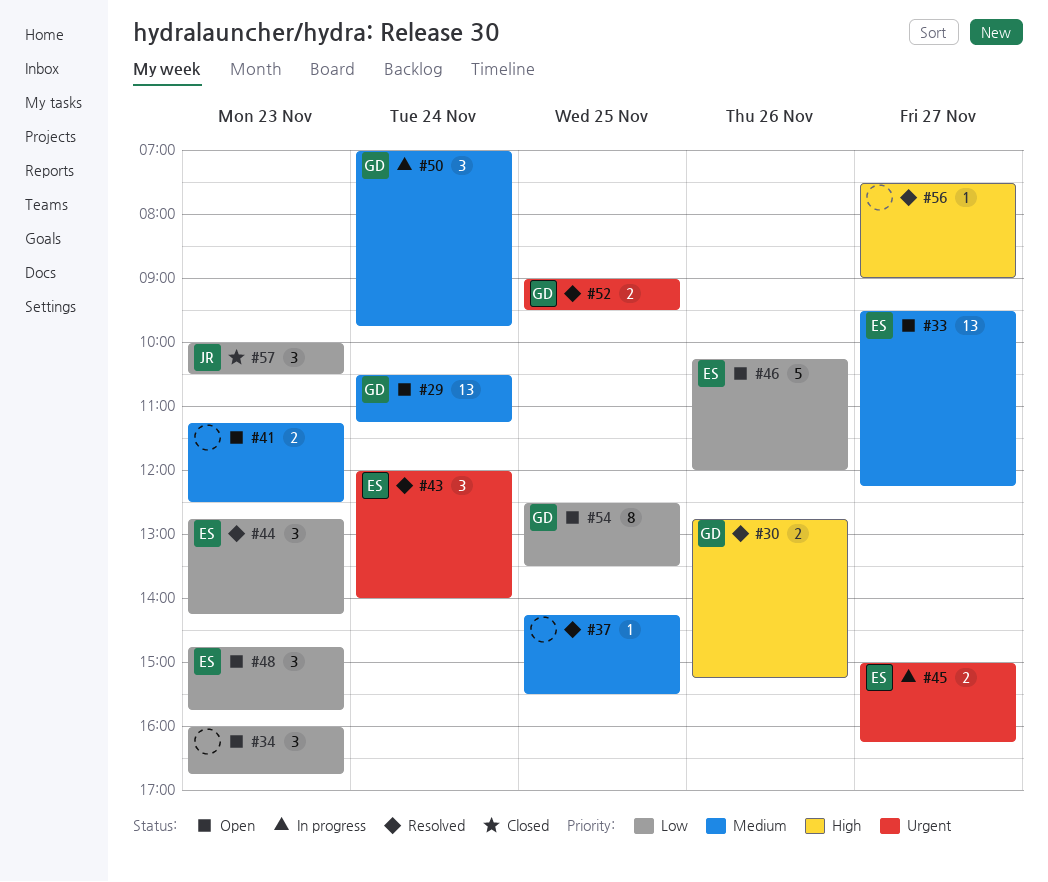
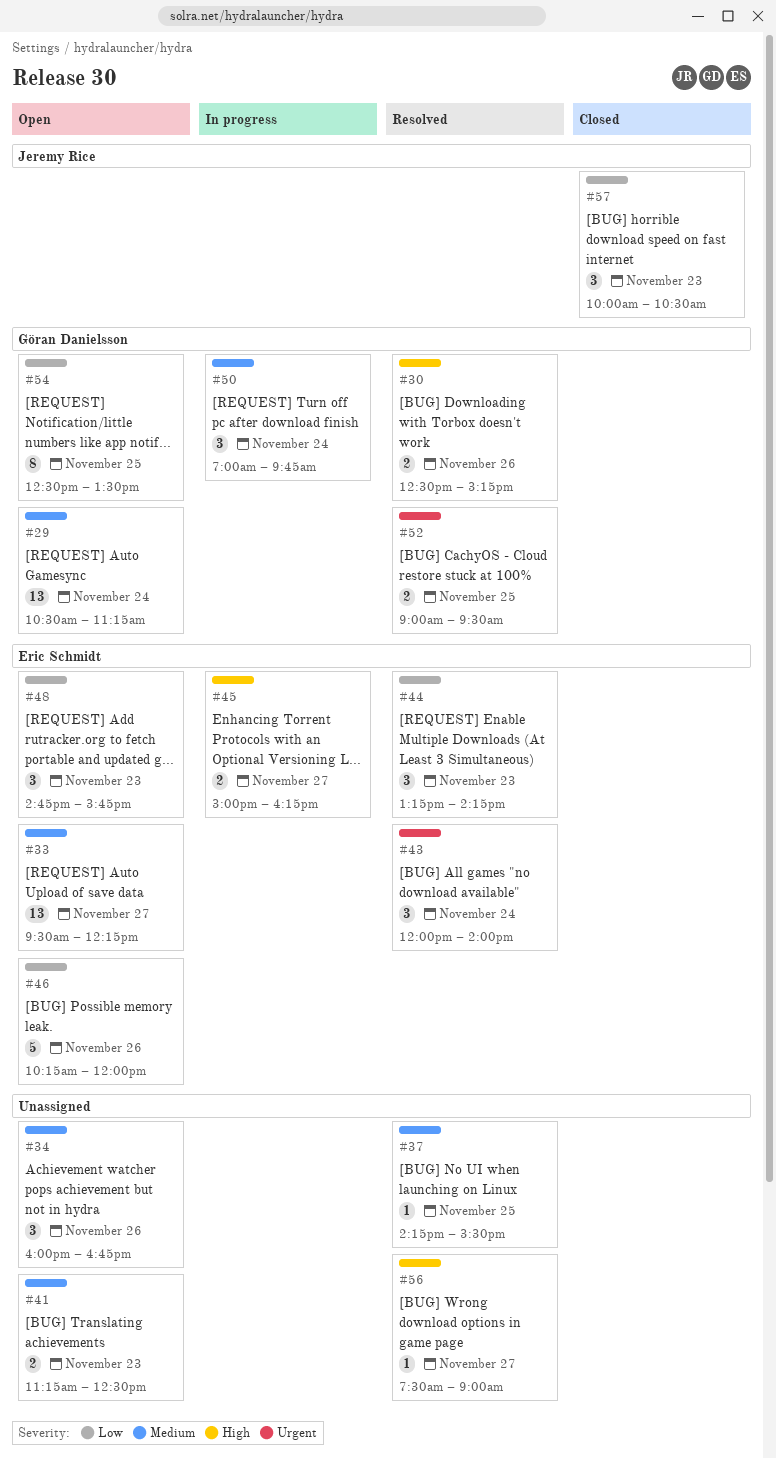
#30, begins: 12:45 -> 12:30
#34, priority: Low -> Medium
#34, day: Nov 23 -> Nov 26
#44, begins: 12:45 -> 13:15
#45, priority: Urgent -> High

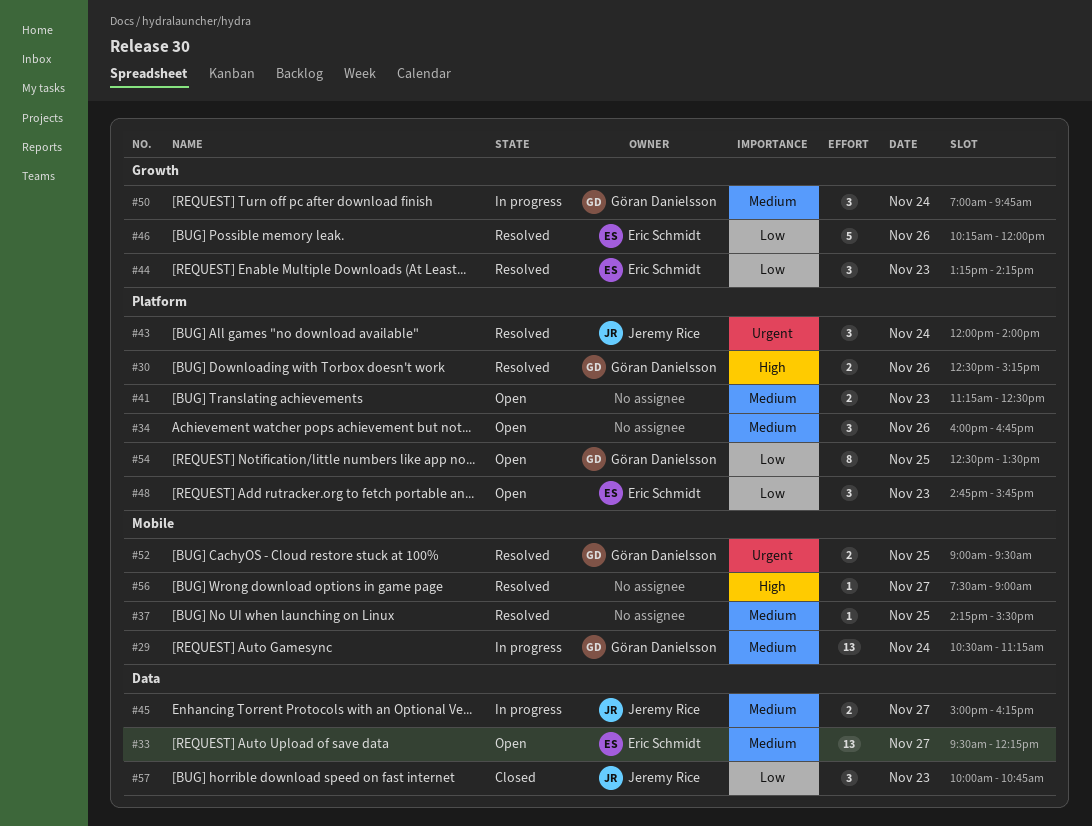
#29, status: Open -> In progress
#43, owner: Eric Schmidt -> Jeremy Rice
#45, owner: Eric Schmidt -> Jeremy Rice
#45, priority: High -> Medium
#46, status: Open -> Resolved
#57, ends: 10:30 -> 10:45

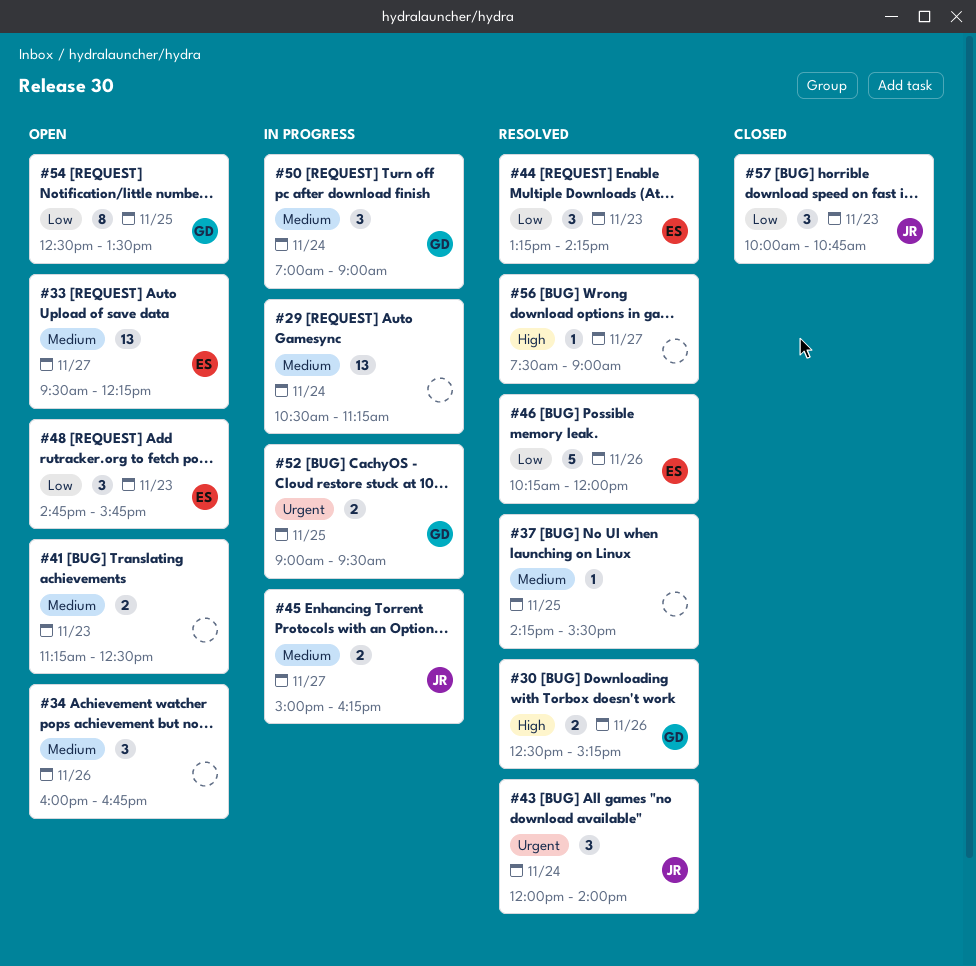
#29, owner: Göran Danielsson -> none
#50, ends: 09:45 -> 09:00
#52, status: Resolved -> In progress

